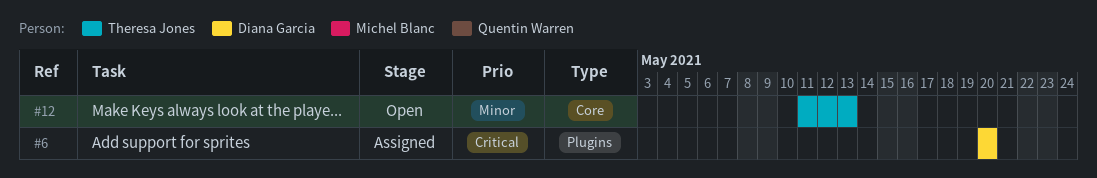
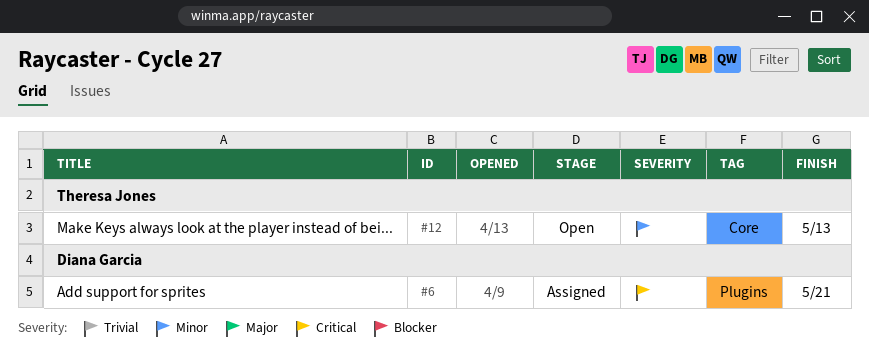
#6, due: May 20 -> May 21

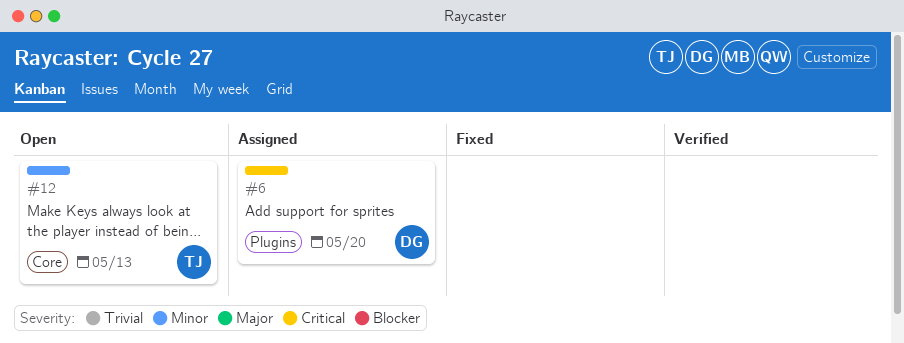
#6, due: May 21 -> May 20

